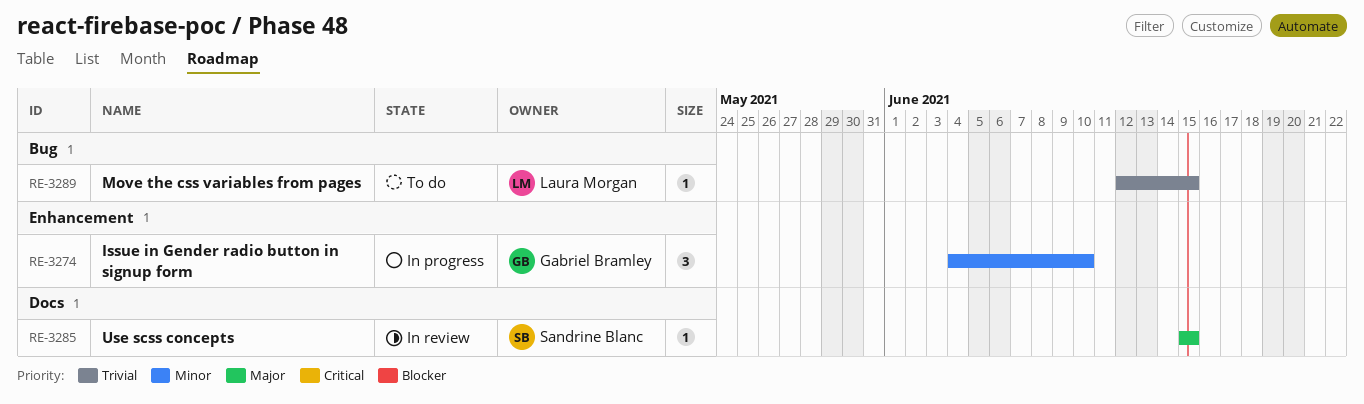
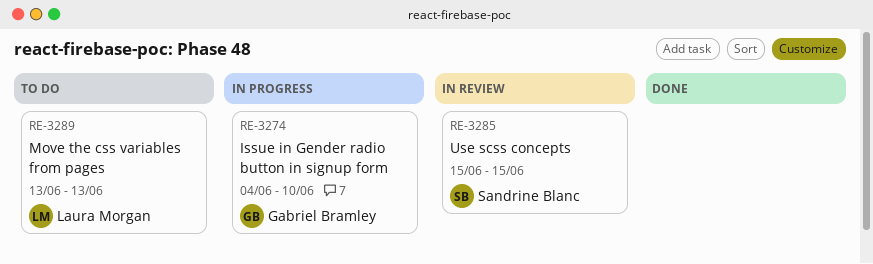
RE-3289, start: Jun 12 -> Jun 13
RE-3289, due: Jun 15 -> Jun 13

